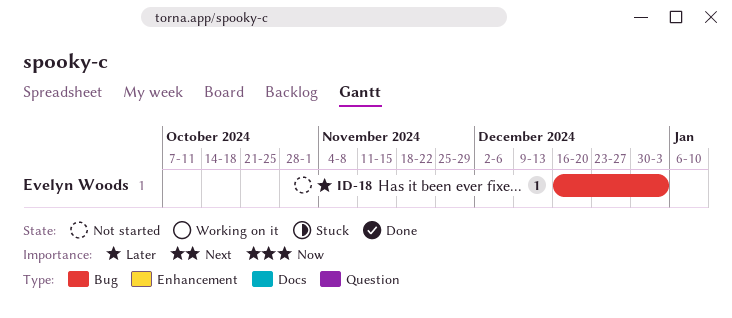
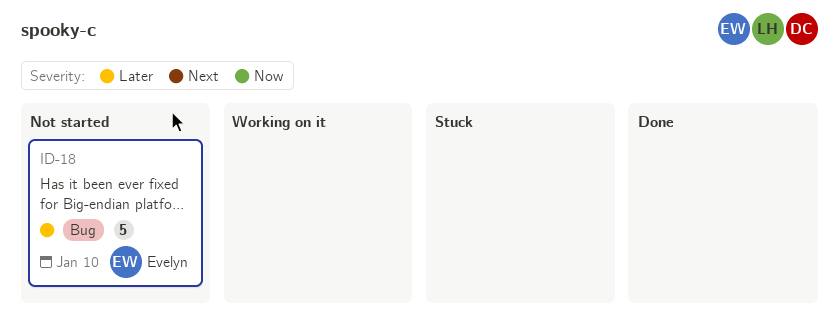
ID-18, estimate: 1 -> 5
ID-18, due: Jan 3 -> Jan 10

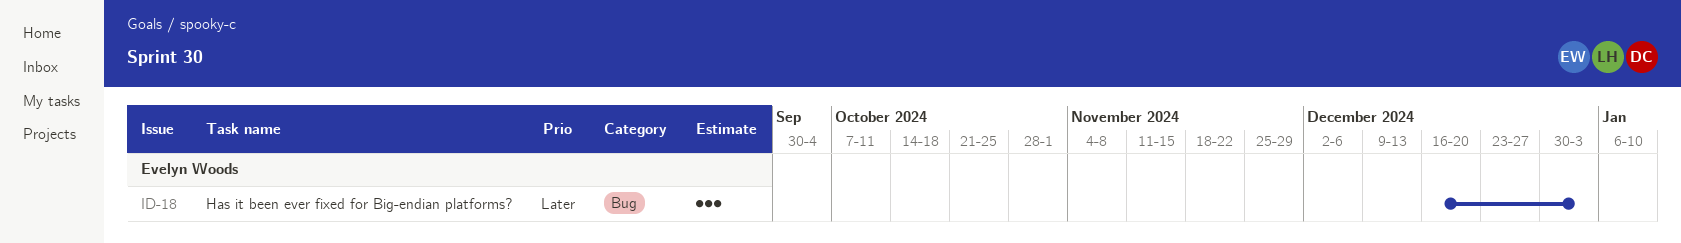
ID-18, estimate: 5 -> 3
ID-18, due: Jan 10 -> Jan 3

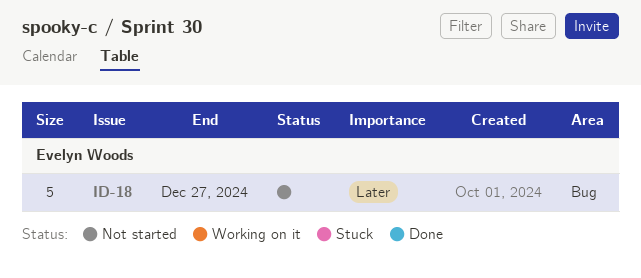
ID-18, estimate: 3 -> 5
ID-18, due: Jan 3 -> Dec 27

